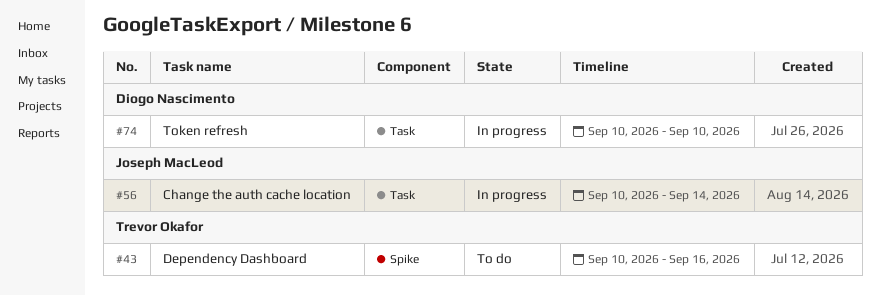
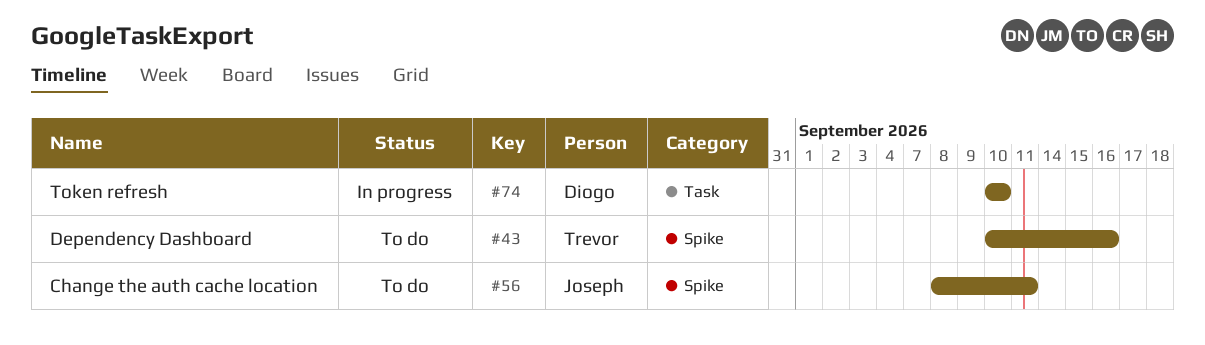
#56, status: In progress -> To do
#56, label: Task -> Spike
#56, start: Sep 10 -> Sep 8
#56, due: Sep 14 -> Sep 11

